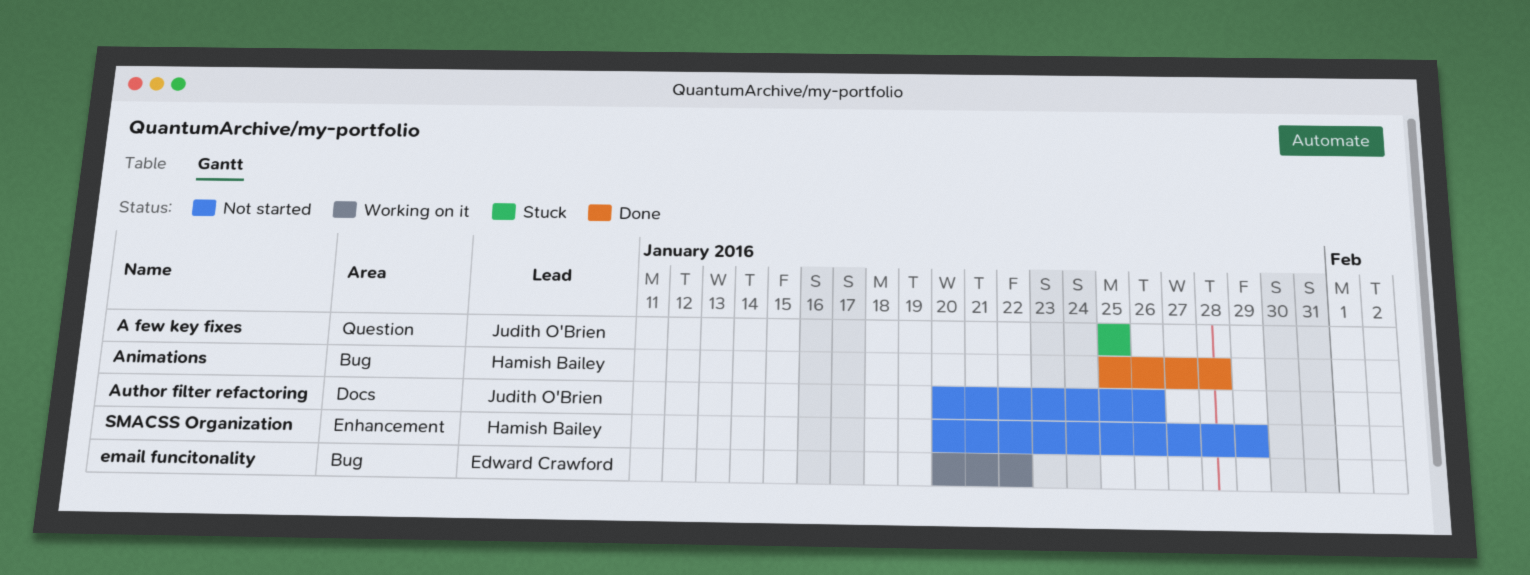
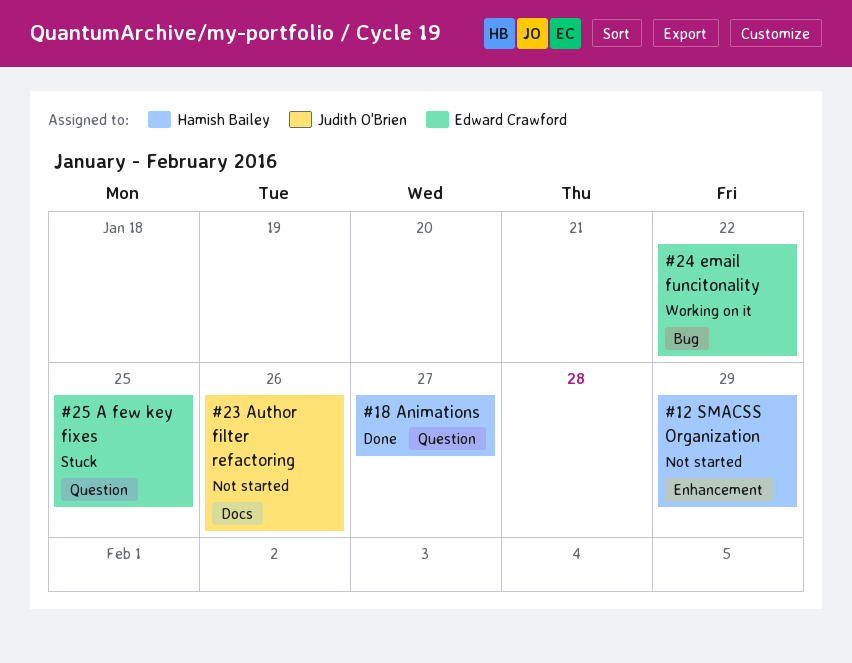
A few key fixes, owner: Judith O'Brien -> Edward Crawford
Animations, label: Bug -> Question
Animations, due: Jan 28 -> Jan 27

